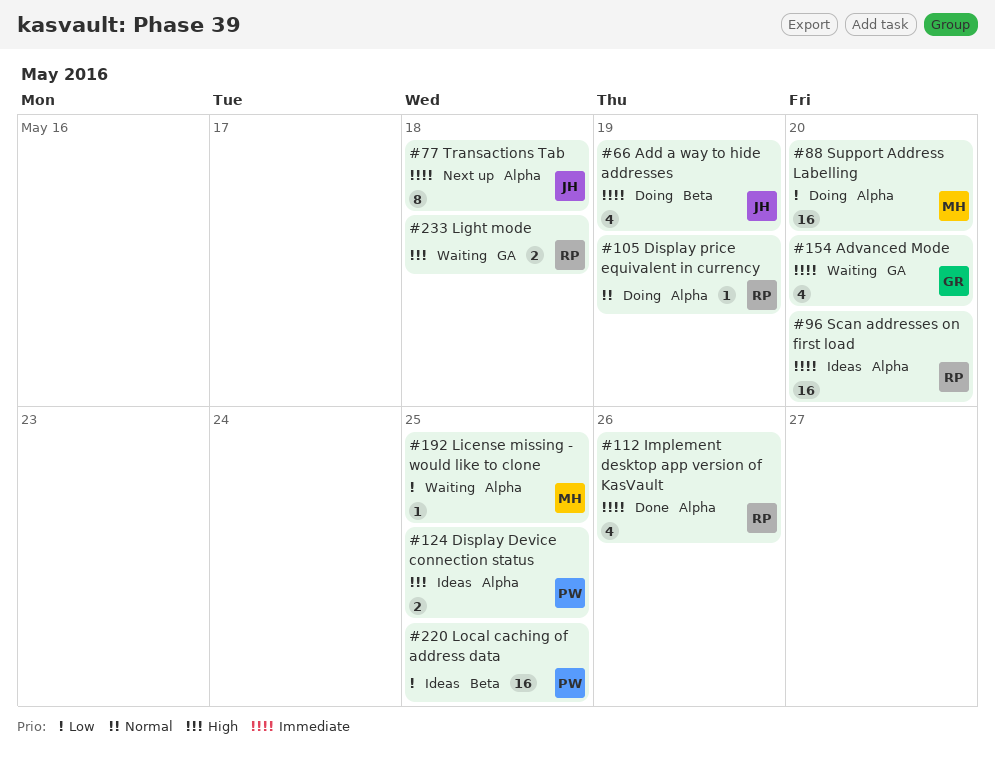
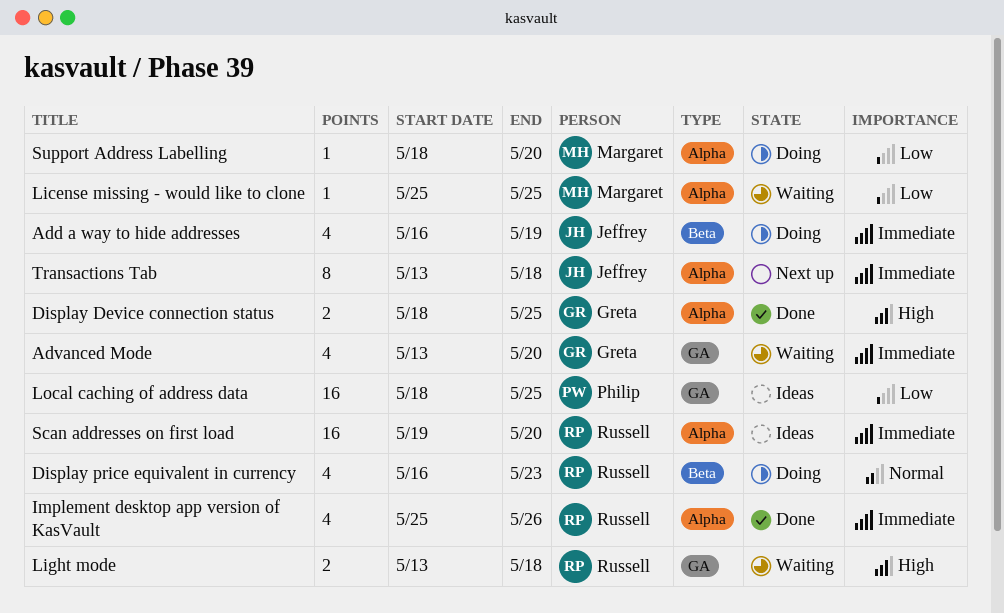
Display Device connection status, status: Ideas -> Done
Display Device connection status, owner: Philip -> Greta
Display price equivalent in currency, label: Alpha -> Beta
Display price equivalent in currency, estimate: 1 -> 4
Display price equivalent in currency, due: May 19 -> May 23
Local caching of address data, label: Beta -> GA
Support Address Labelling, estimate: 16 -> 1

